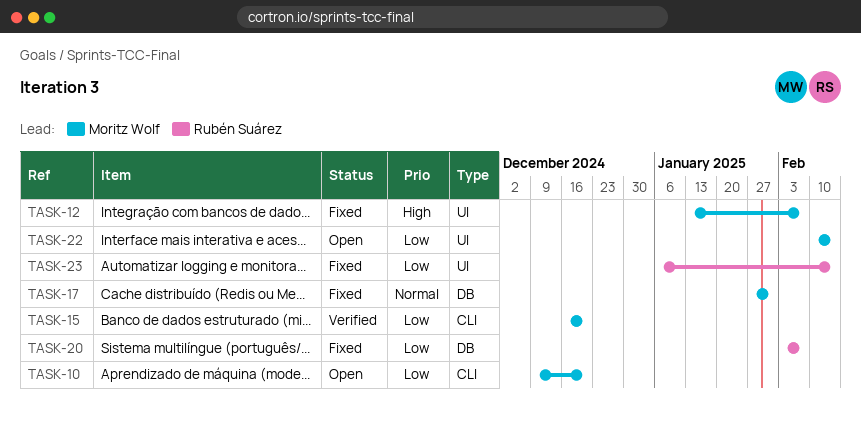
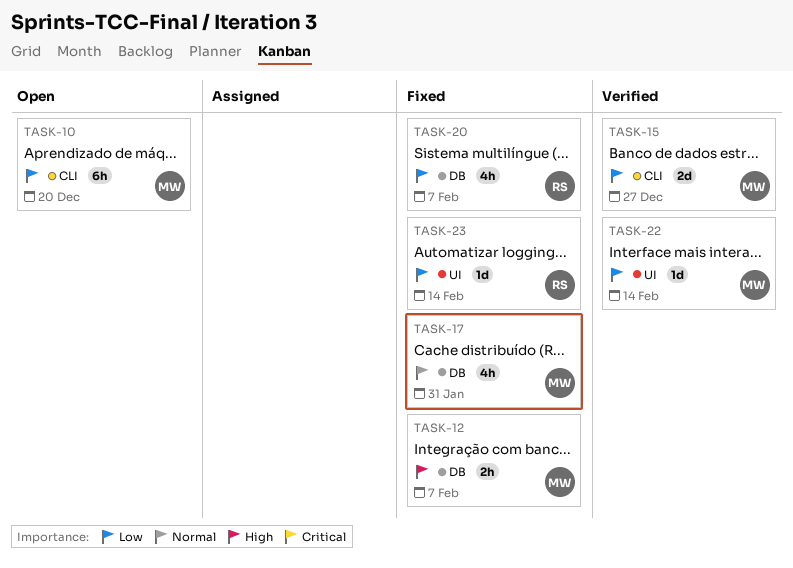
TASK-12, label: UI -> DB
TASK-15, due: Dec 20 -> Dec 27
TASK-22, status: Open -> Verified

